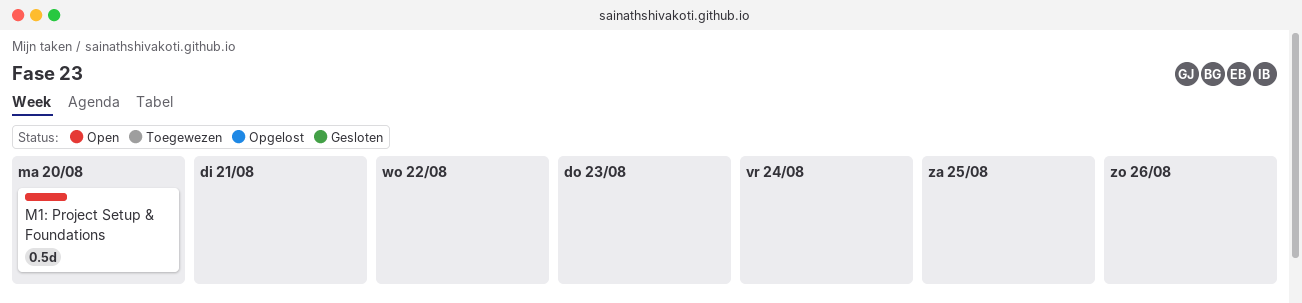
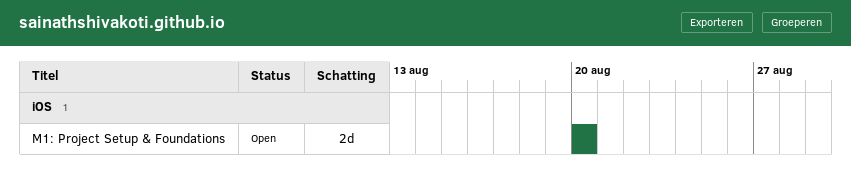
M1: Project Setup & Foundations, estimate: 0.5d -> 2d

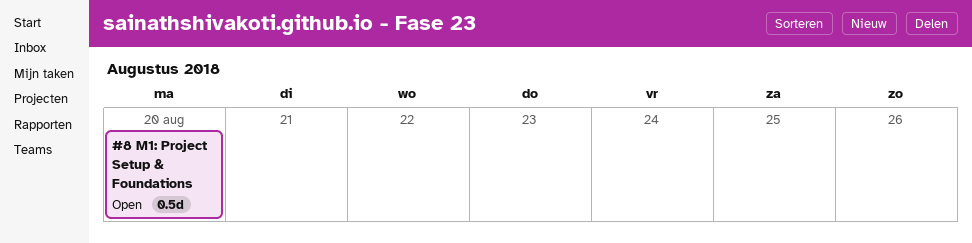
M1: Project Setup & Foundations, estimate: 2d -> 0.5d

